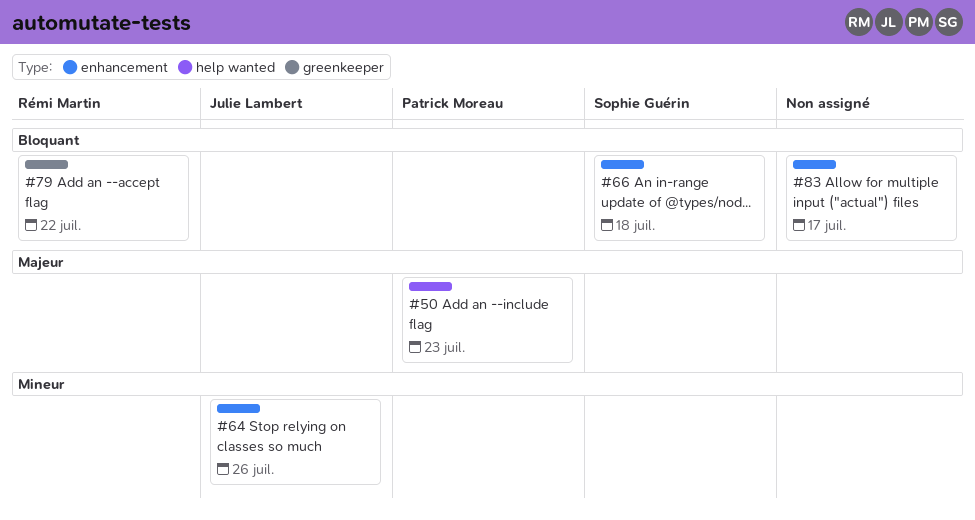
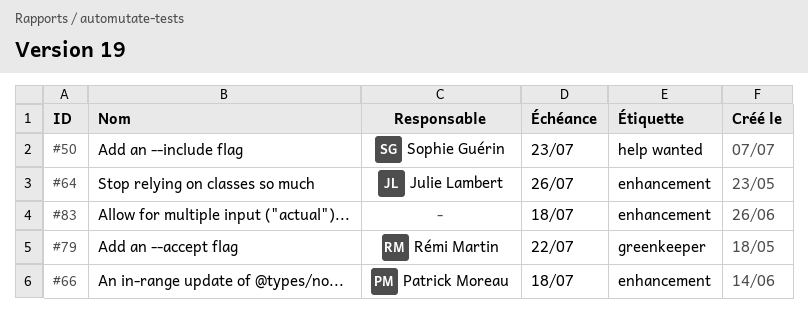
#50, owner: Patrick Moreau -> Sophie Guérin
#66, owner: Sophie Guérin -> Patrick Moreau
#83, due: Jul 17 -> Jul 18

